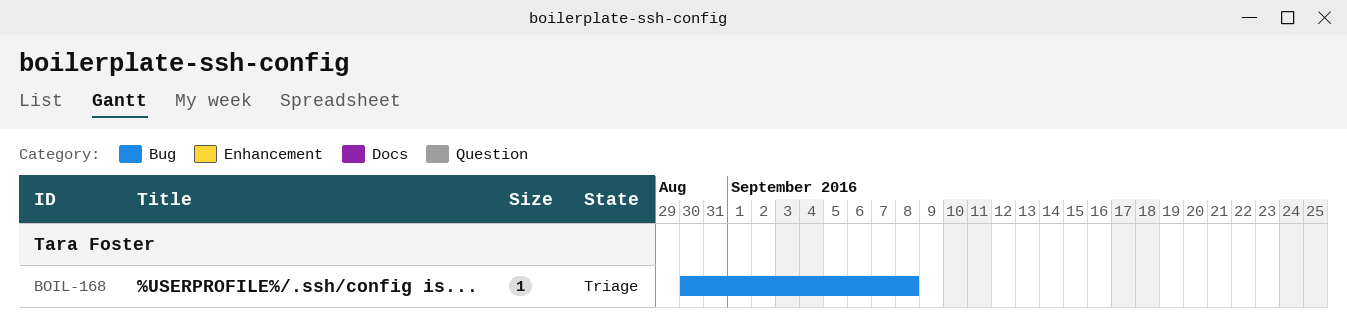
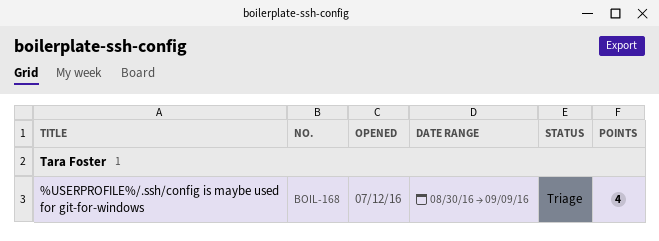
BOIL-168, estimate: 1 -> 4
BOIL-168, due: Sep 8 -> Sep 9

